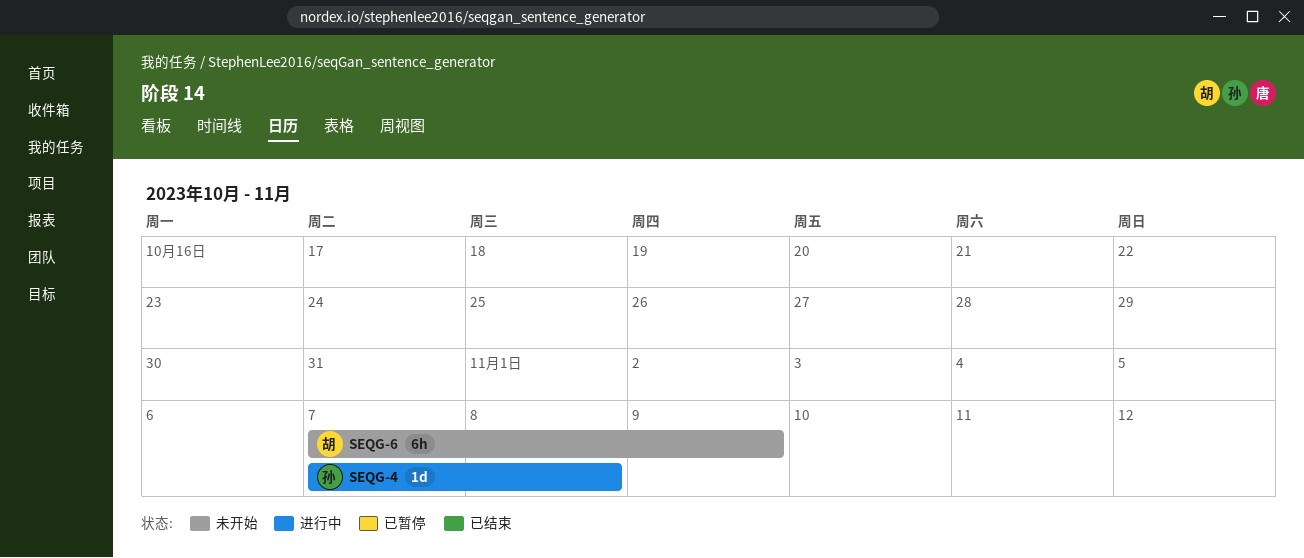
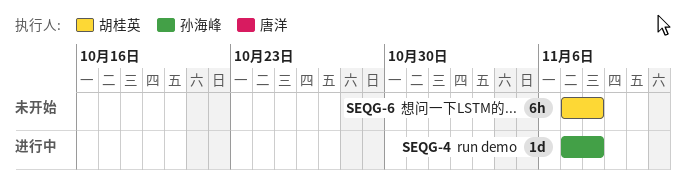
SEQG-6, due: Nov 9 -> Nov 8

